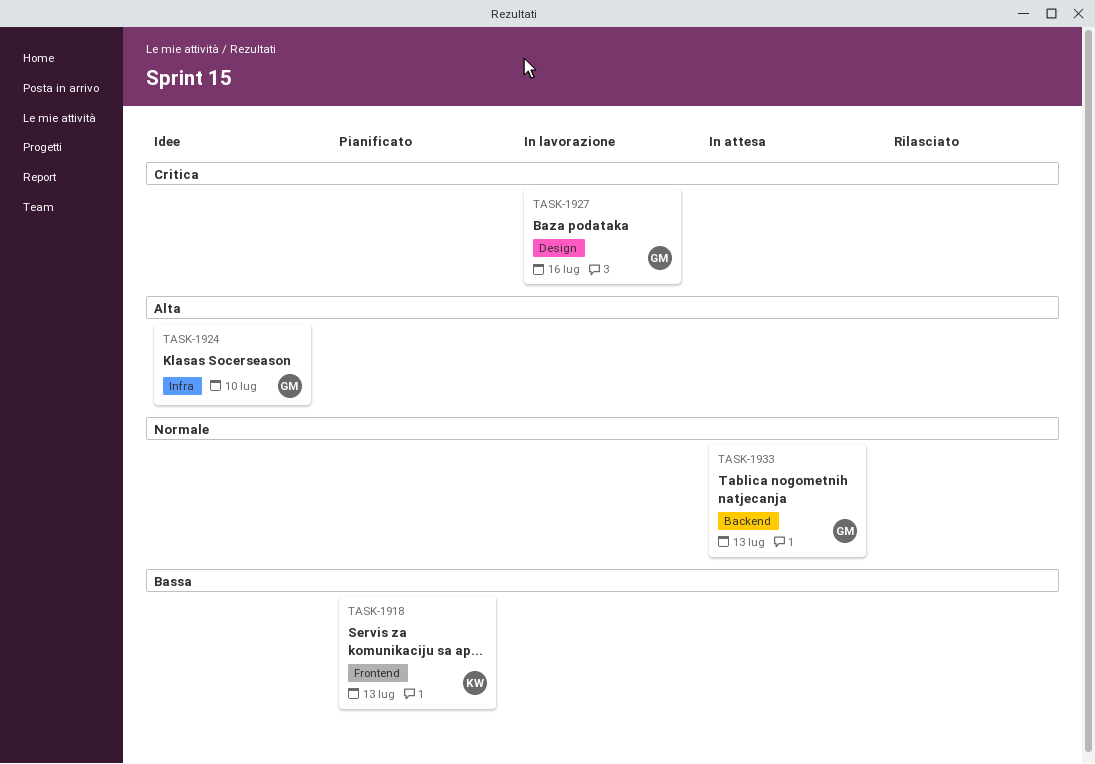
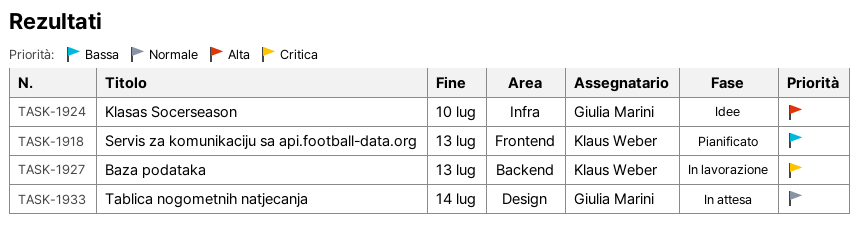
TASK-1927, owner: Giulia Marini -> Klaus Weber
TASK-1927, label: Design -> Backend
TASK-1927, due: Jul 16 -> Jul 13
TASK-1933, label: Backend -> Design
TASK-1933, due: Jul 13 -> Jul 14

